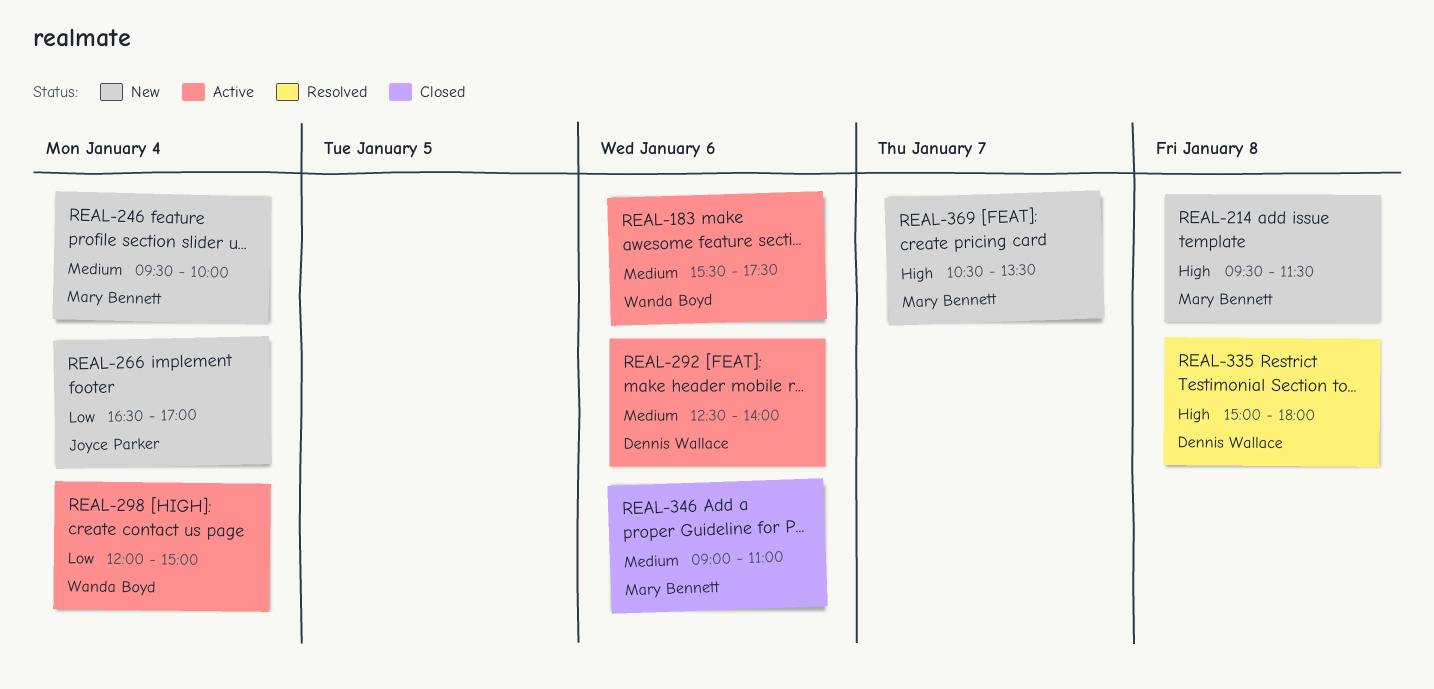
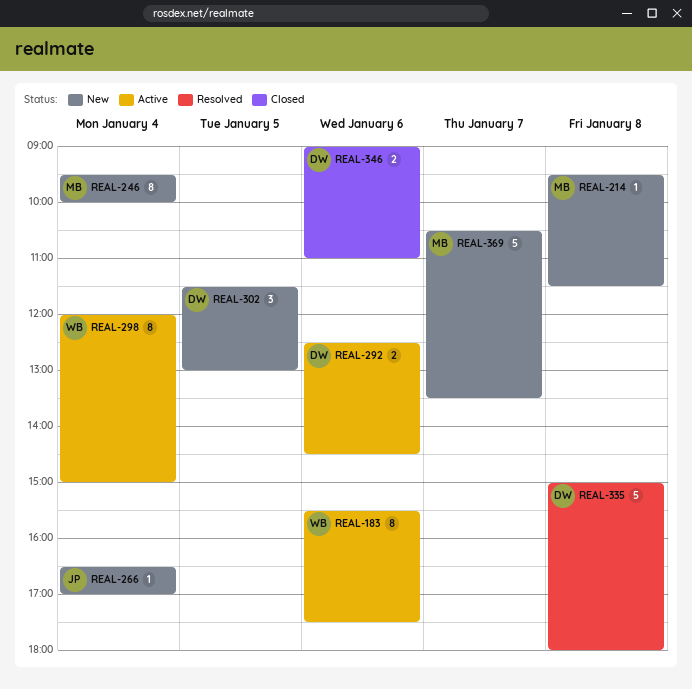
REAL-292, ends: 14:00 -> 14:30
REAL-302: none -> present
REAL-346, owner: Mary Bennett -> Dennis Wallace

